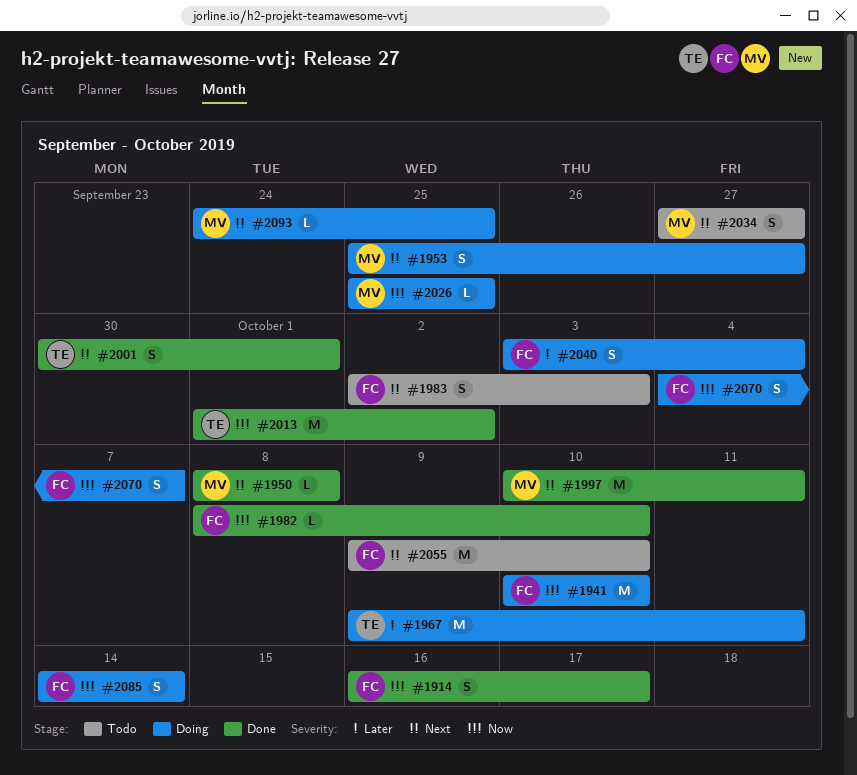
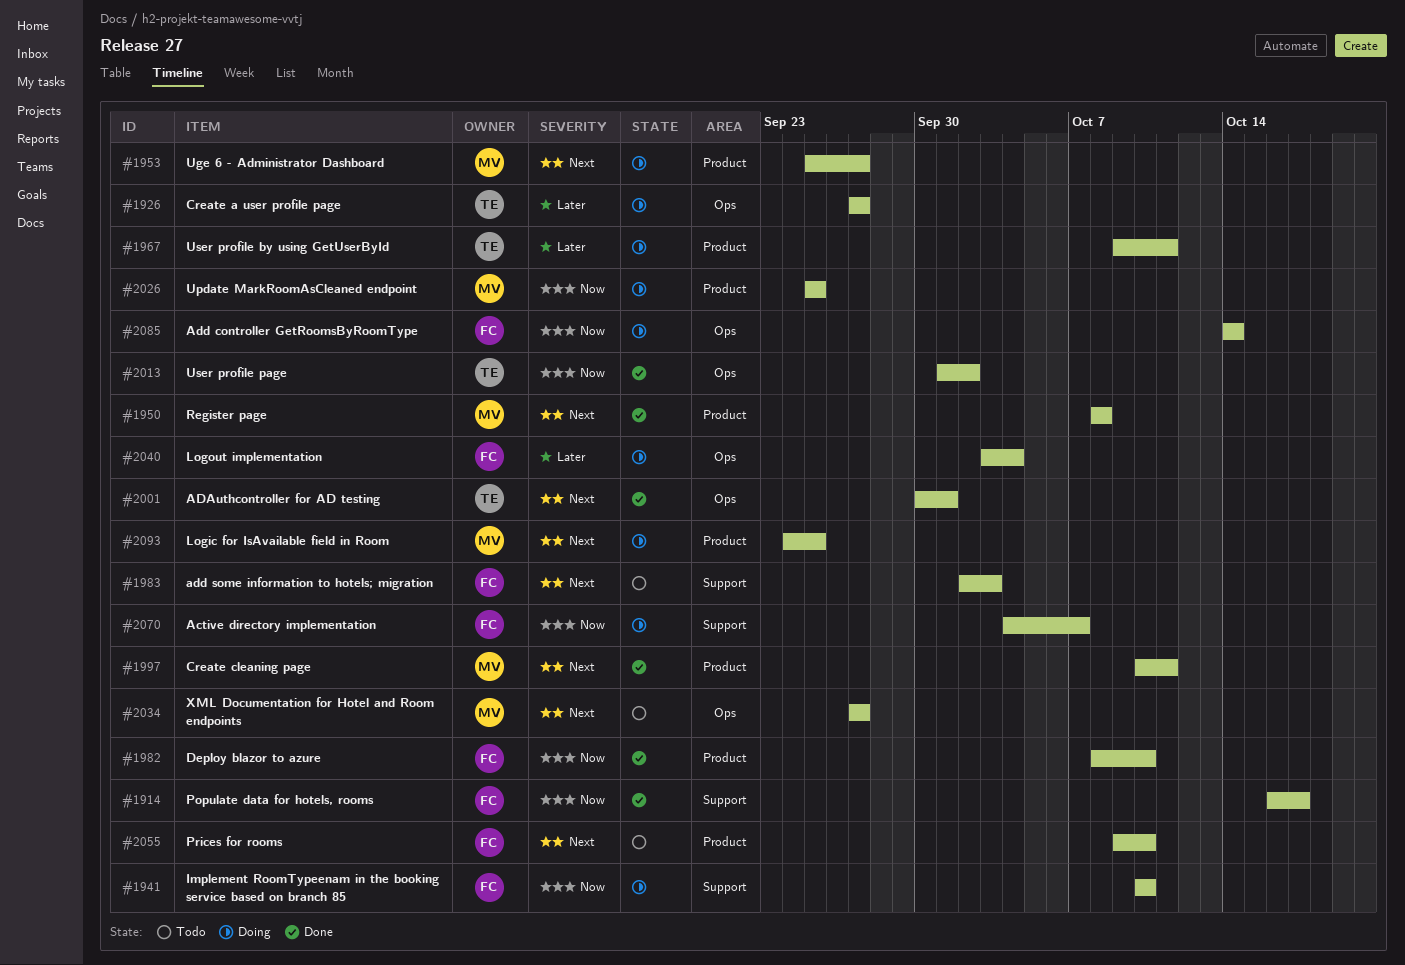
#1926: none -> present

